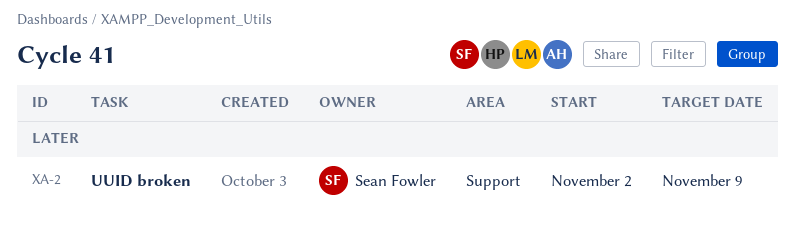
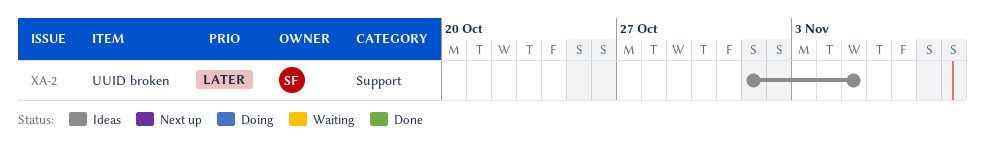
XA-2, start: Nov 2 -> Nov 1
XA-2, due: Nov 9 -> Nov 5

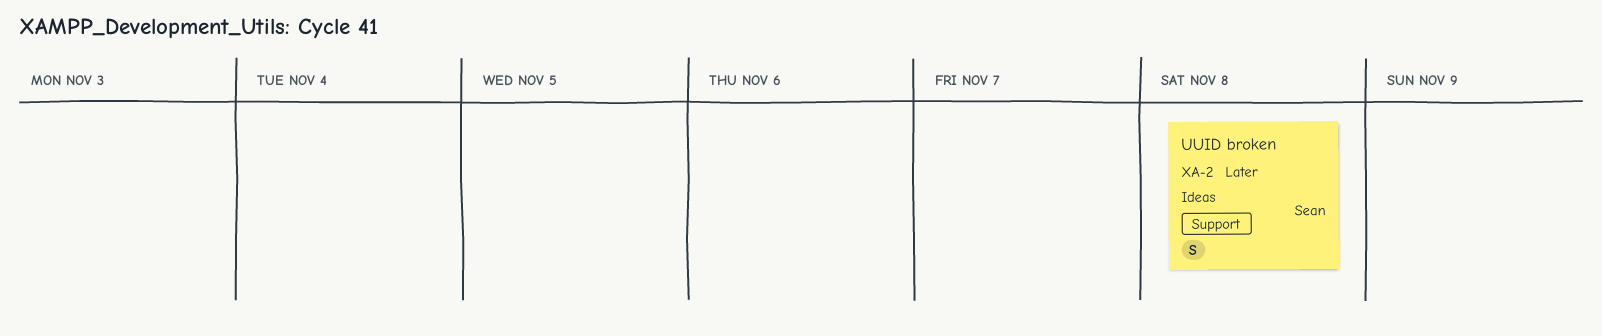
XA-2, due: Nov 5 -> Nov 8

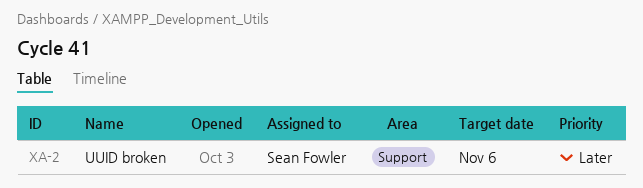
XA-2, due: Nov 8 -> Nov 6

